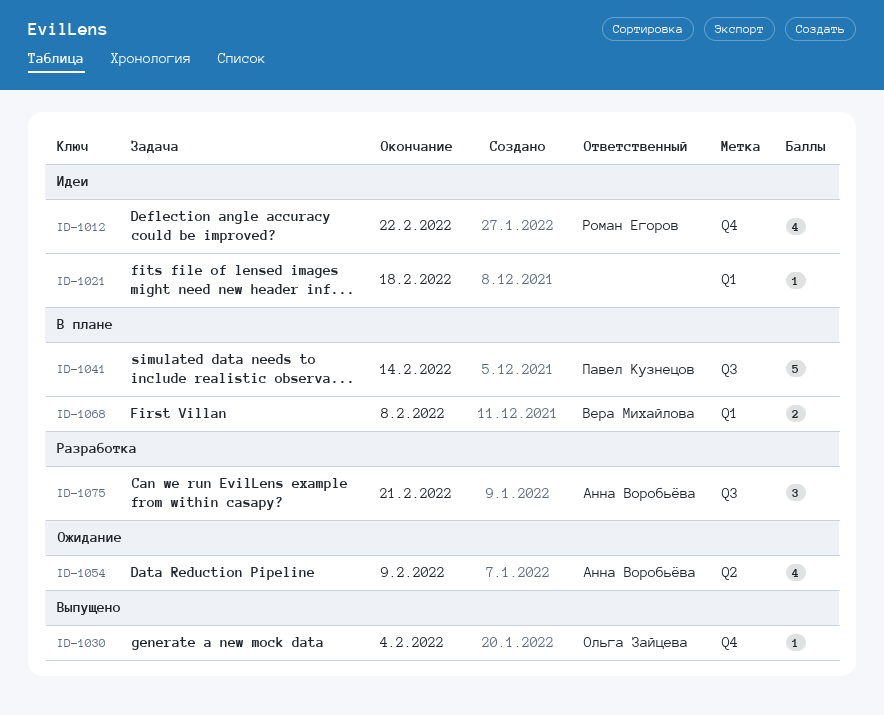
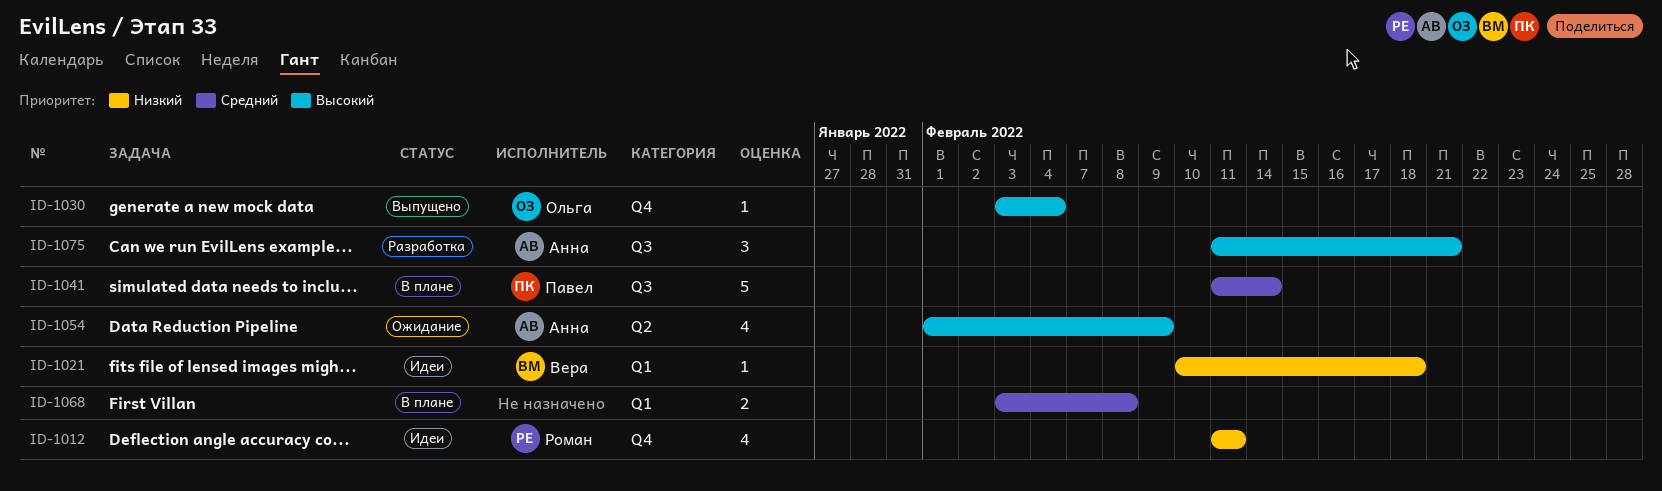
ID-1012, due: Feb 22 -> Feb 11
ID-1021, owner: none -> Вера Михайлова
ID-1068, owner: Вера Михайлова -> none

